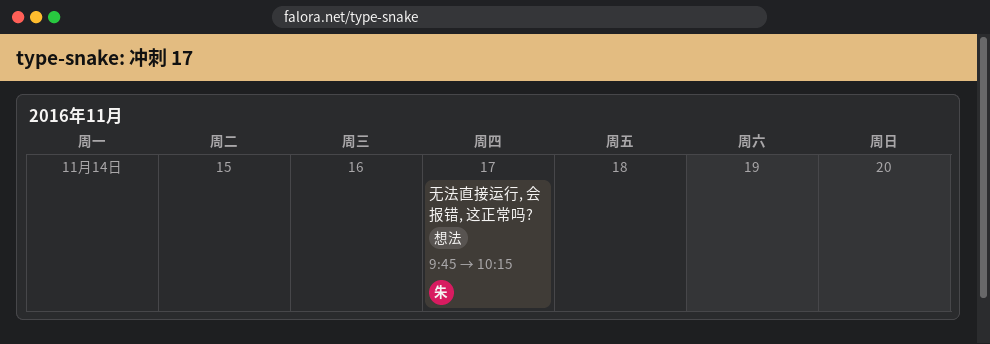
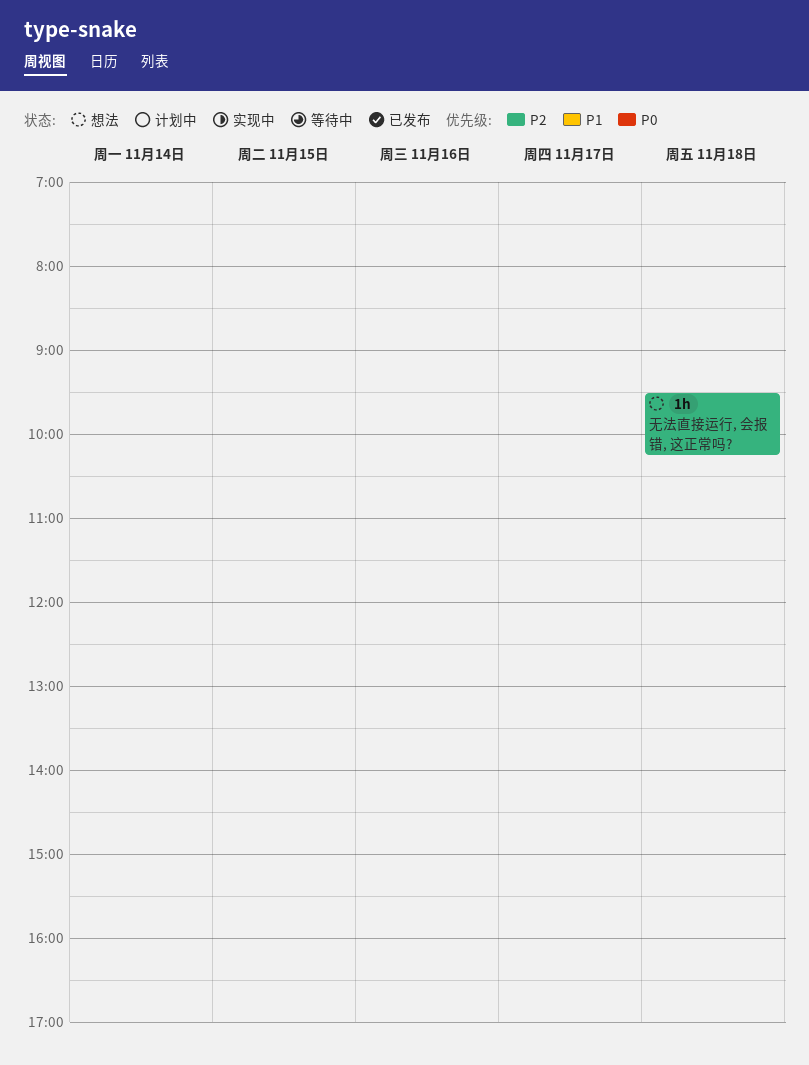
无法直接运行, 会报错, 这正常吗?, day: Nov 17 -> Nov 18
无法直接运行, 会报错, 这正常吗?, begins: 09:45 -> 09:30

